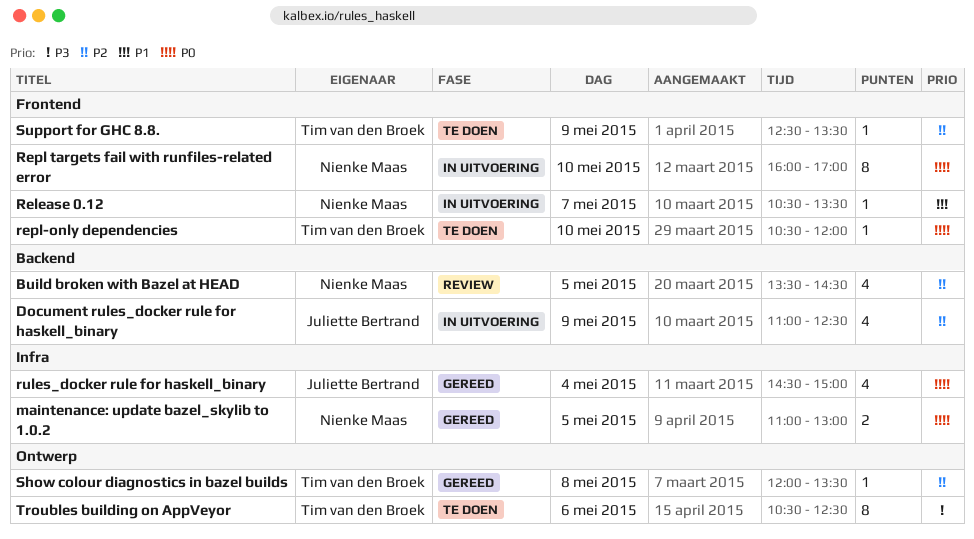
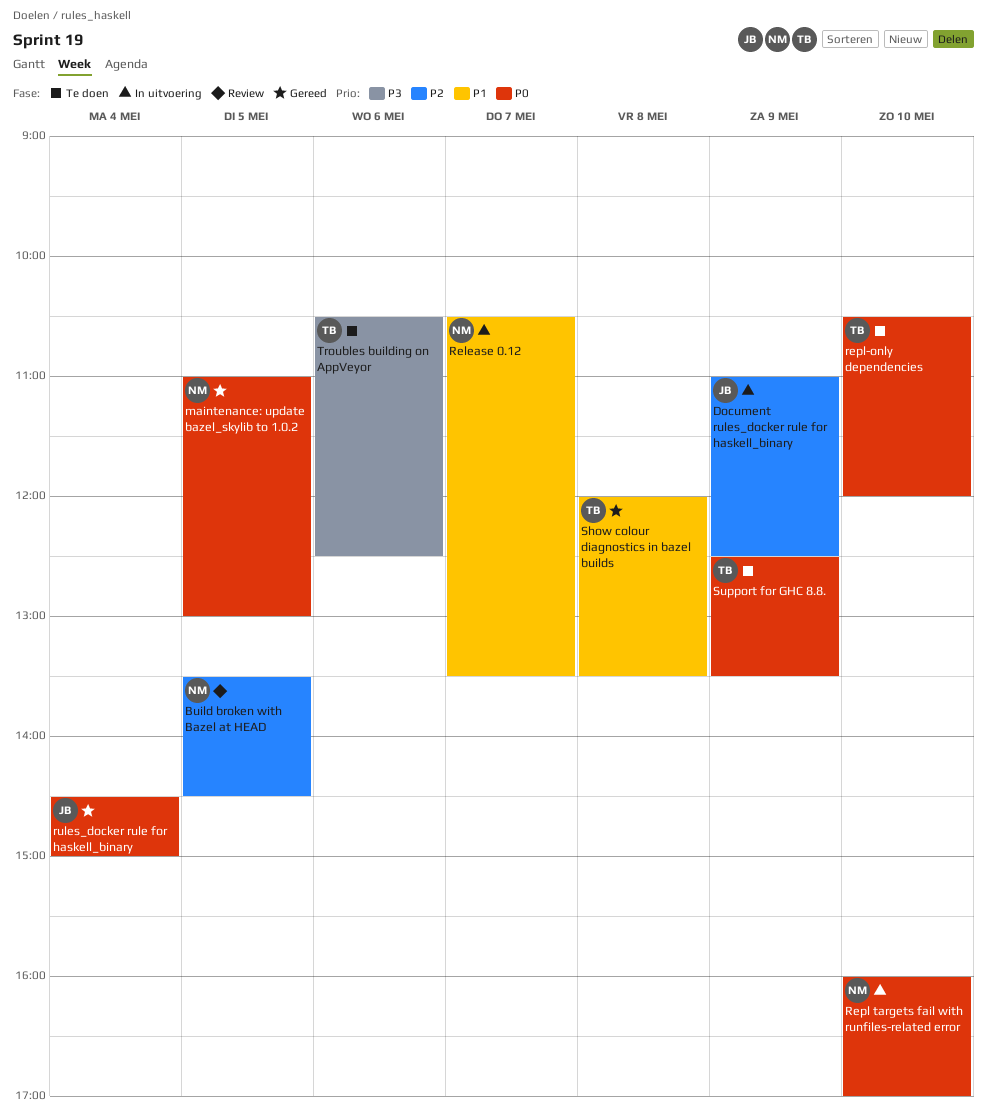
Show colour diagnostics in bazel builds, priority: P2 -> P1
Support for GHC 8.8., priority: P2 -> P0

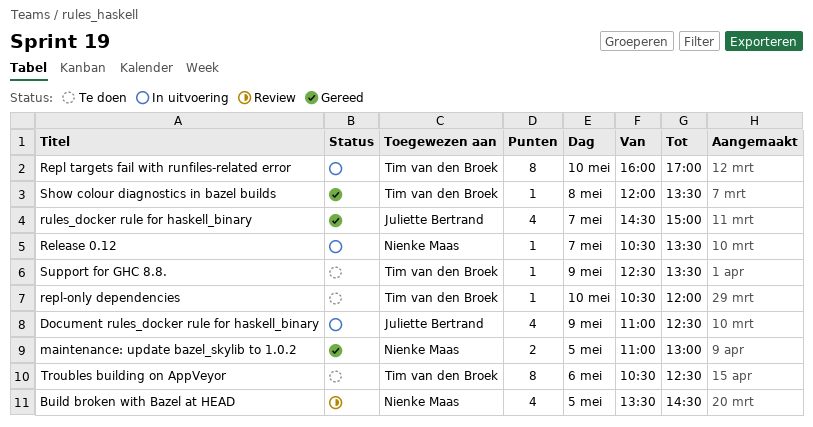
Repl targets fail with runfiles-related error, owner: Nienke Maas -> Tim van den Broek
rules_docker rule for haskell_binary, day: May 4 -> May 7

